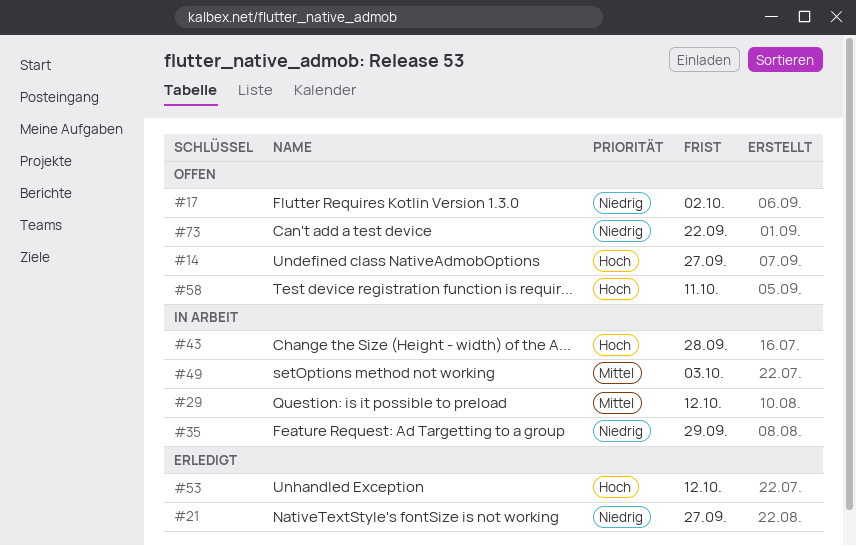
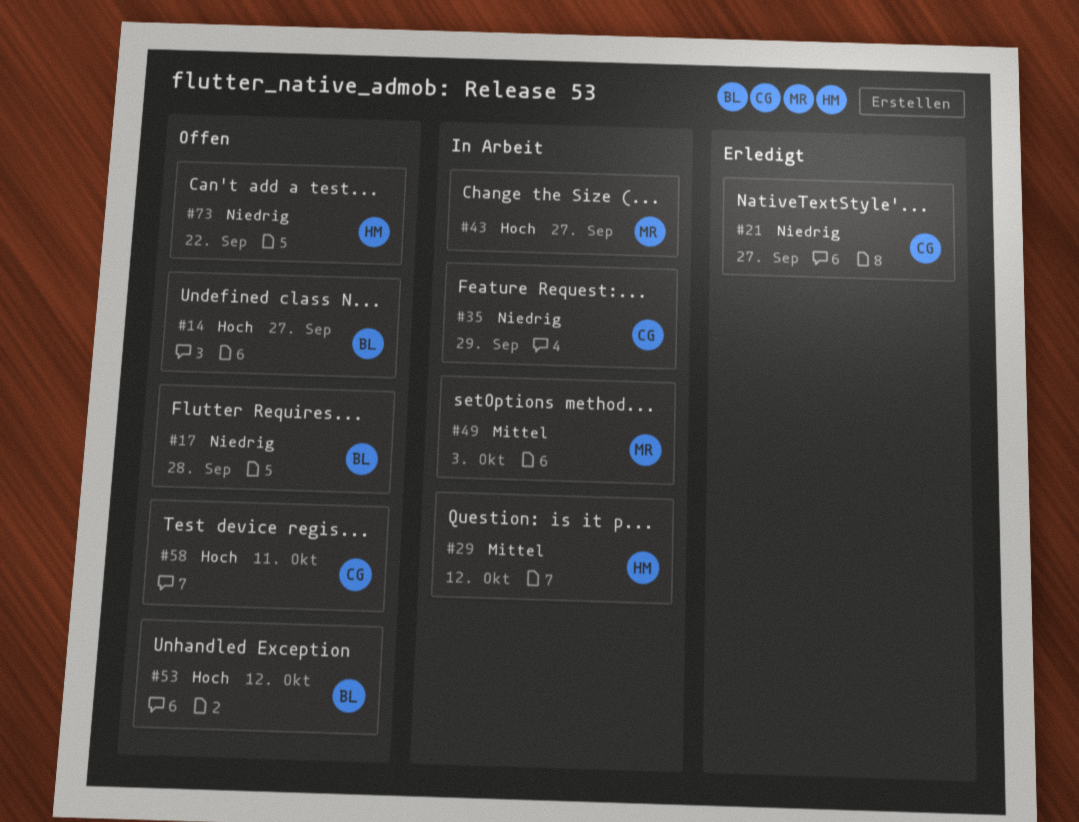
#17, due: Oct 2 -> Sep 28
#43, due: Sep 28 -> Sep 27
#53, status: Erledigt -> Offen

